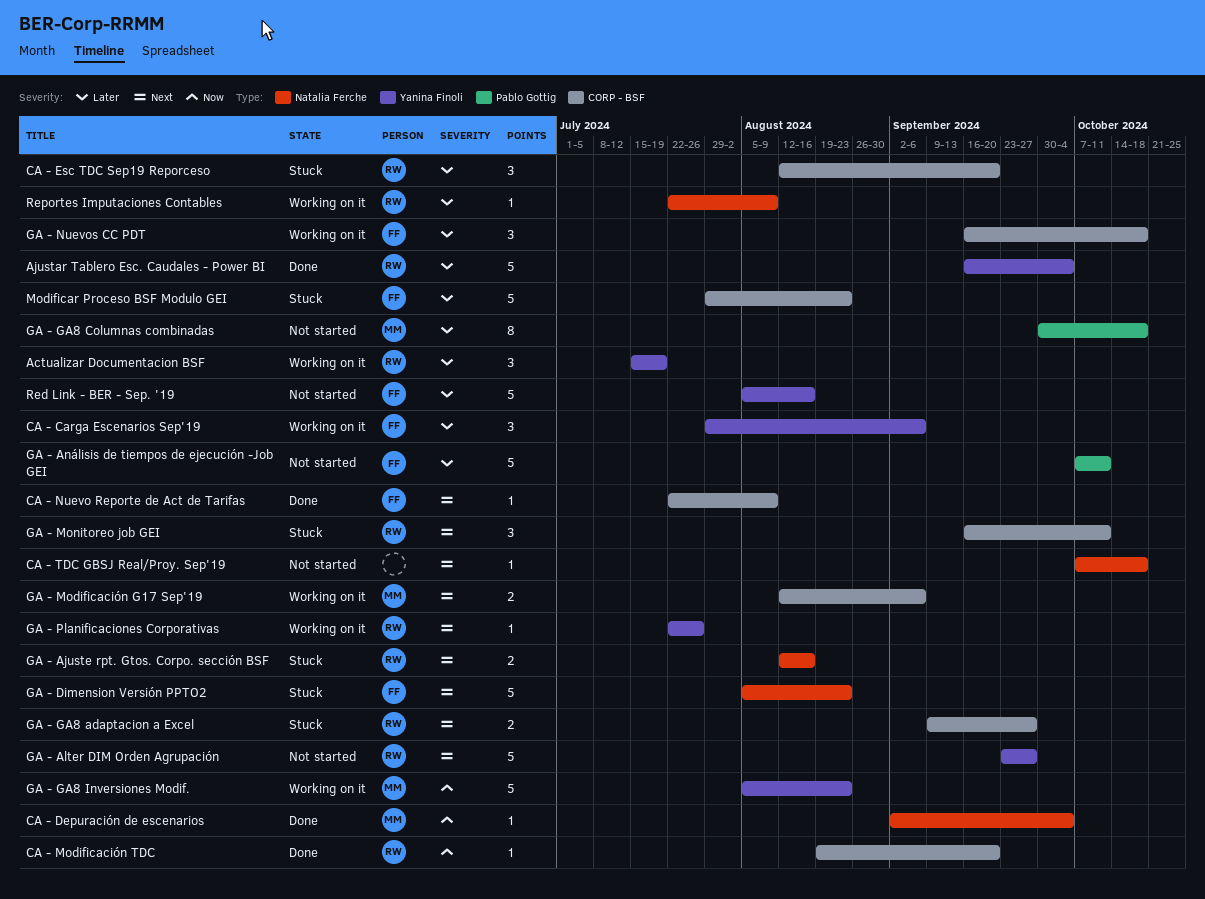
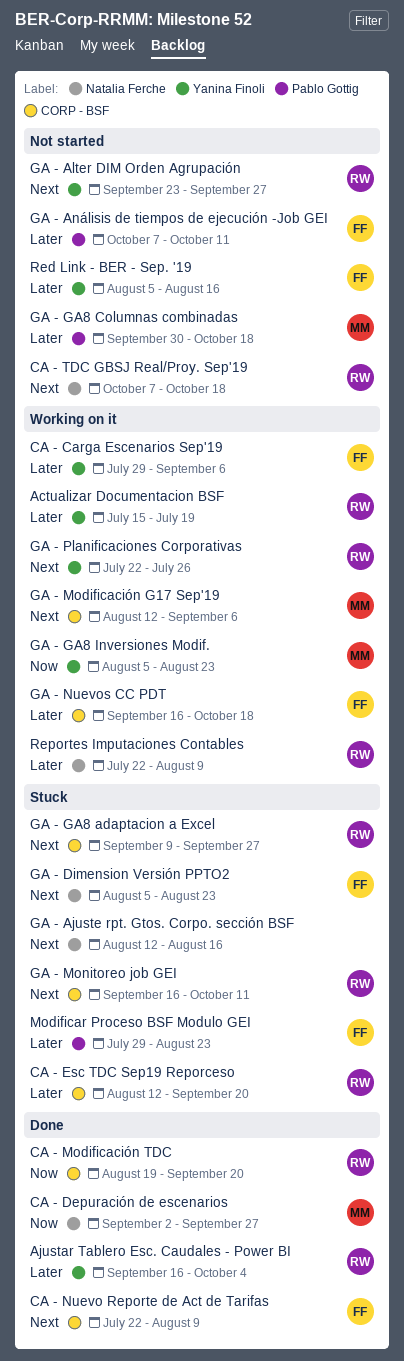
CA - Depuración de escenarios, due: Oct 4 -> Sep 27
CA - TDC GBSJ Real/Proy. Sep'19, owner: none -> RW
GA - Ajuste rpt. Gtos. Corpo. sección BSF, owner: RW -> none
Modificar Proceso BSF Modulo GEI, label: CORP - BSF -> Pablo Gottig

